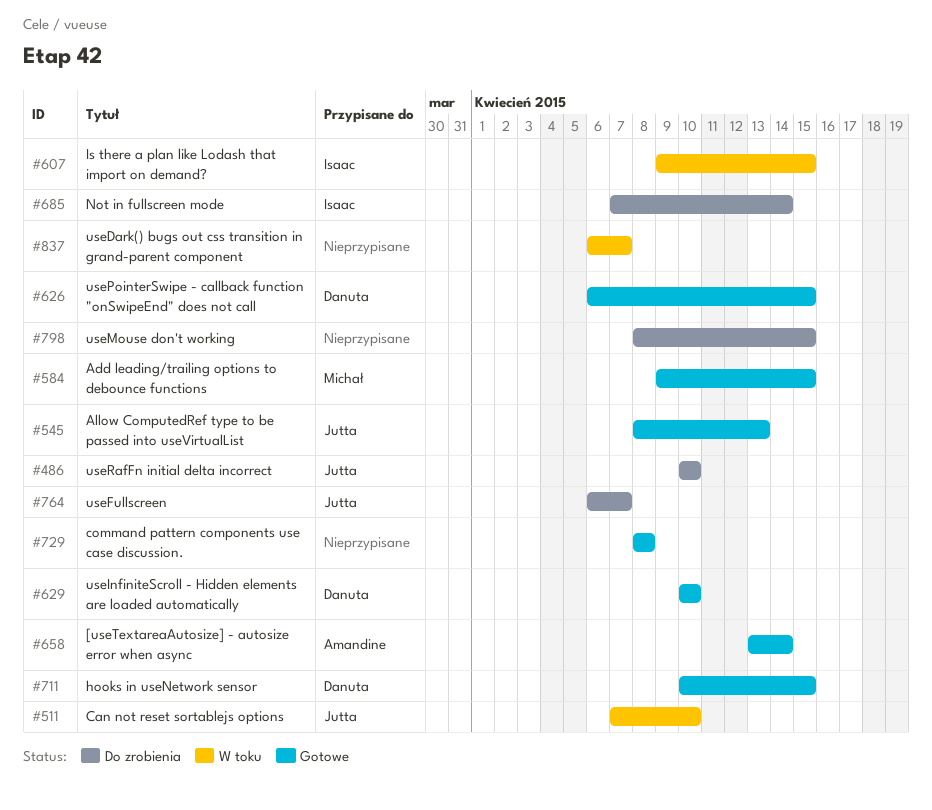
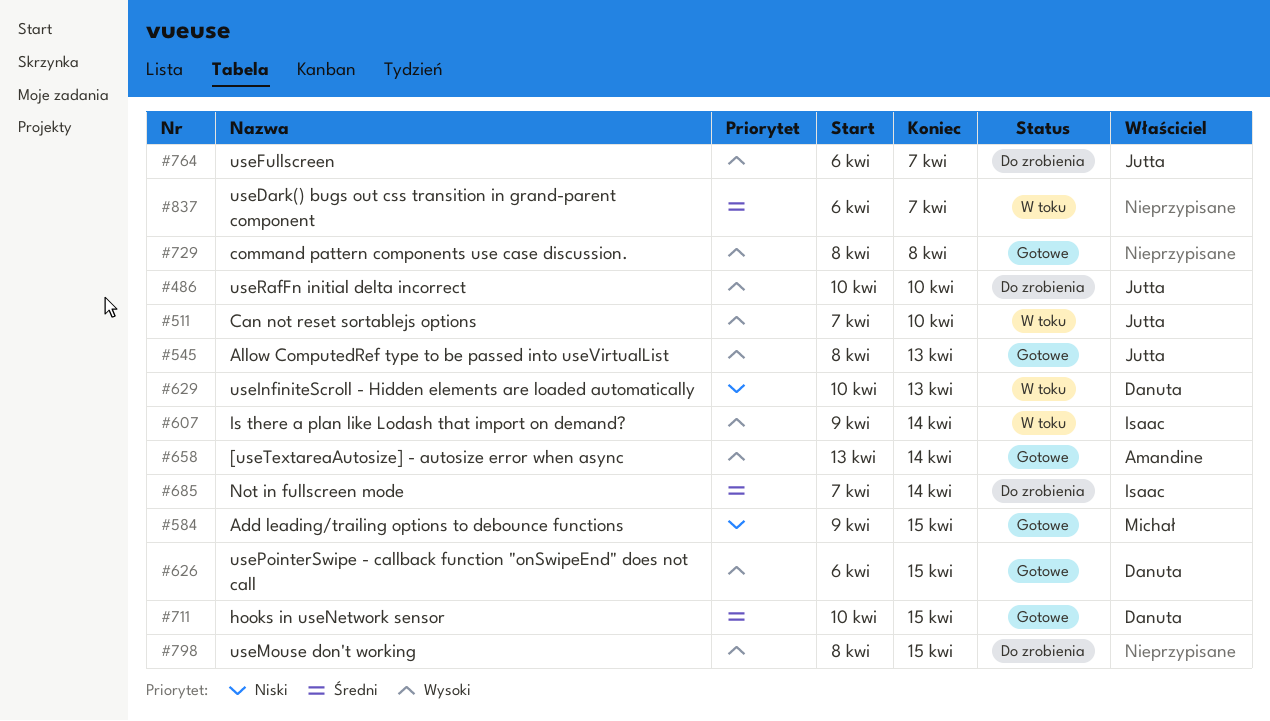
#607, due: Apr 15 -> Apr 14
#629, status: Gotowe -> W toku
#629, due: Apr 10 -> Apr 13

